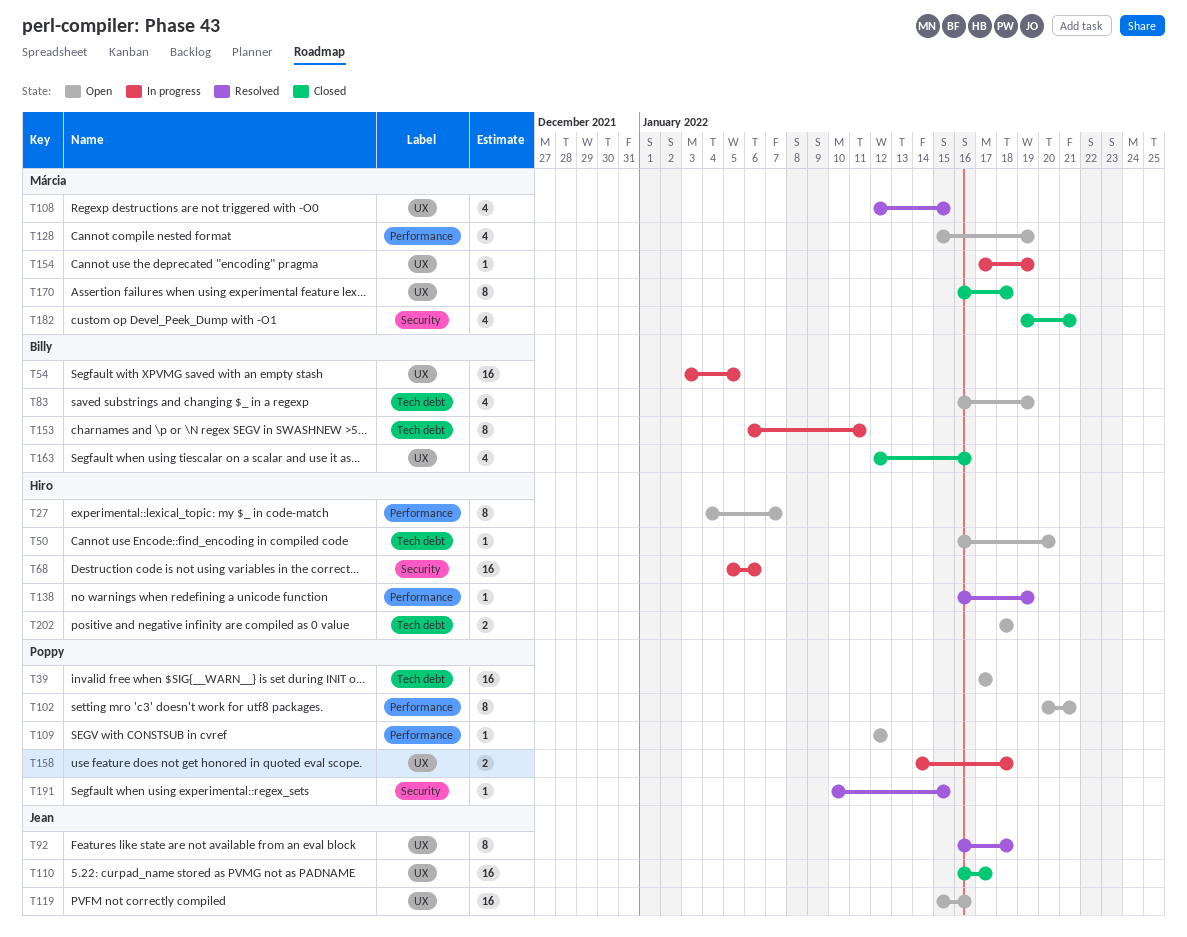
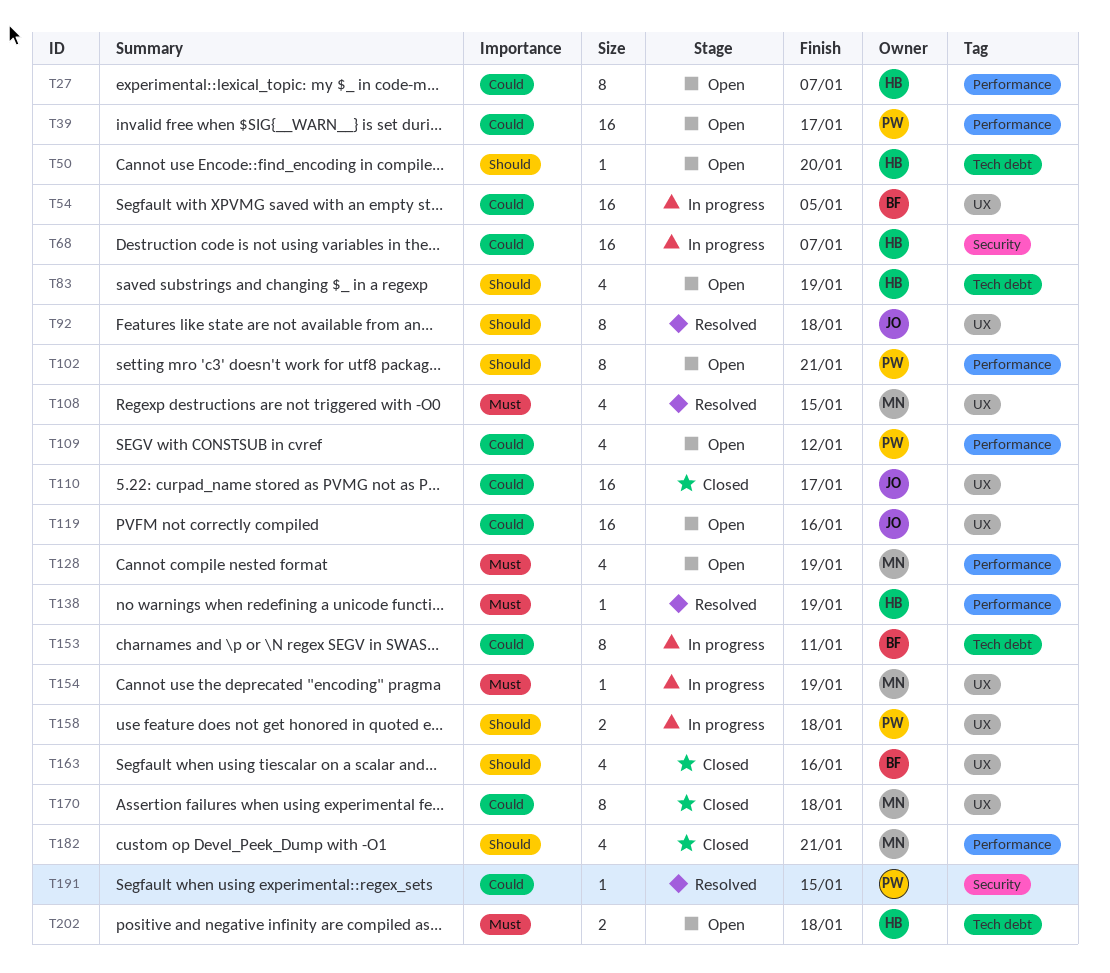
T39, label: Tech debt -> Performance
T68, due: Jan 6 -> Jan 7
T83, owner: Billy -> Hiro
T109, estimate: 1 -> 4
T182, label: Security -> Performance

